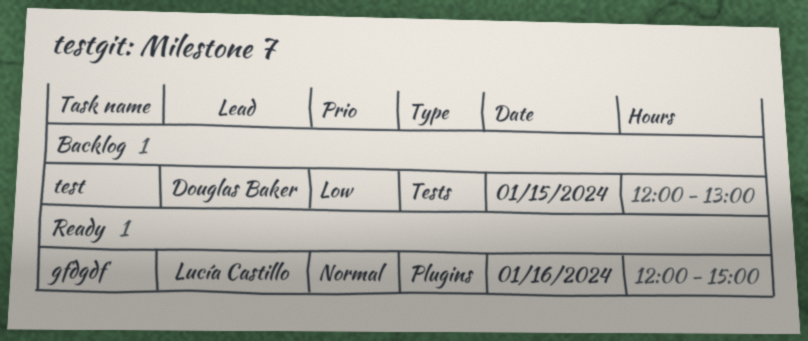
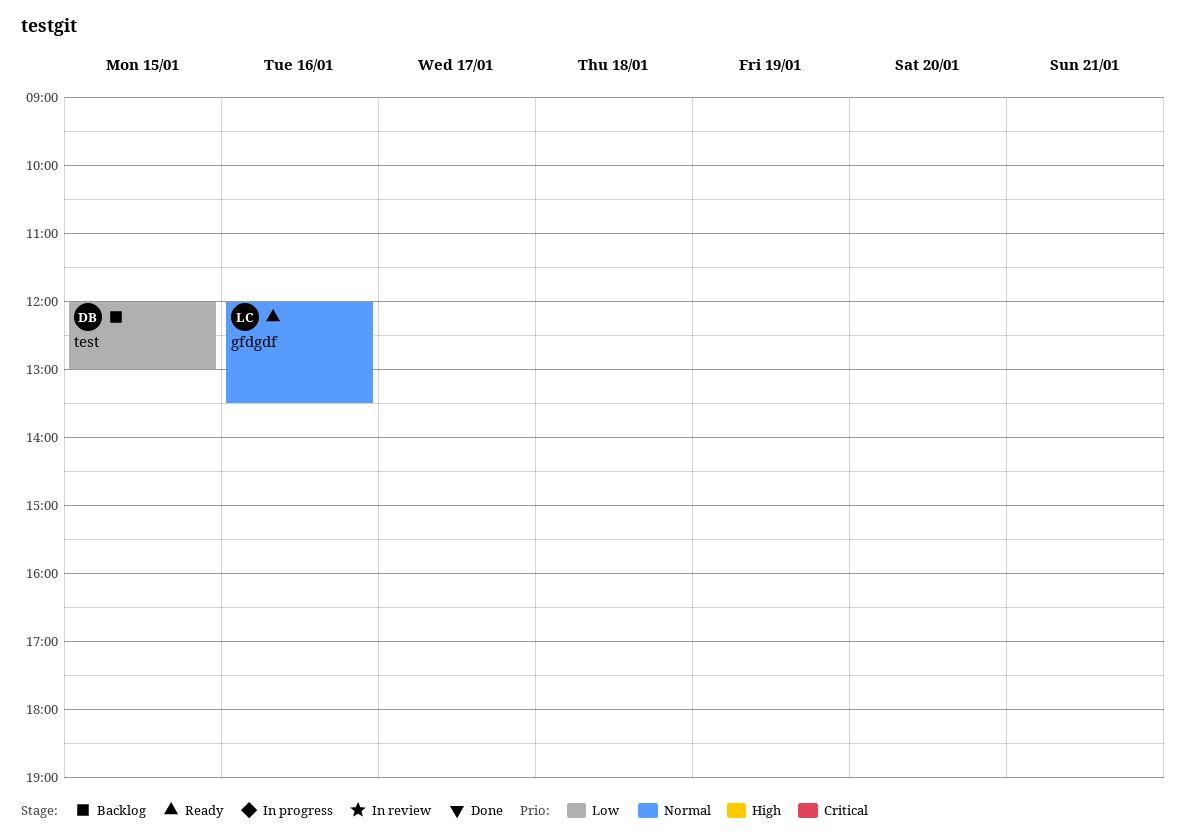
gfdgdf, ends: 15:00 -> 13:30

